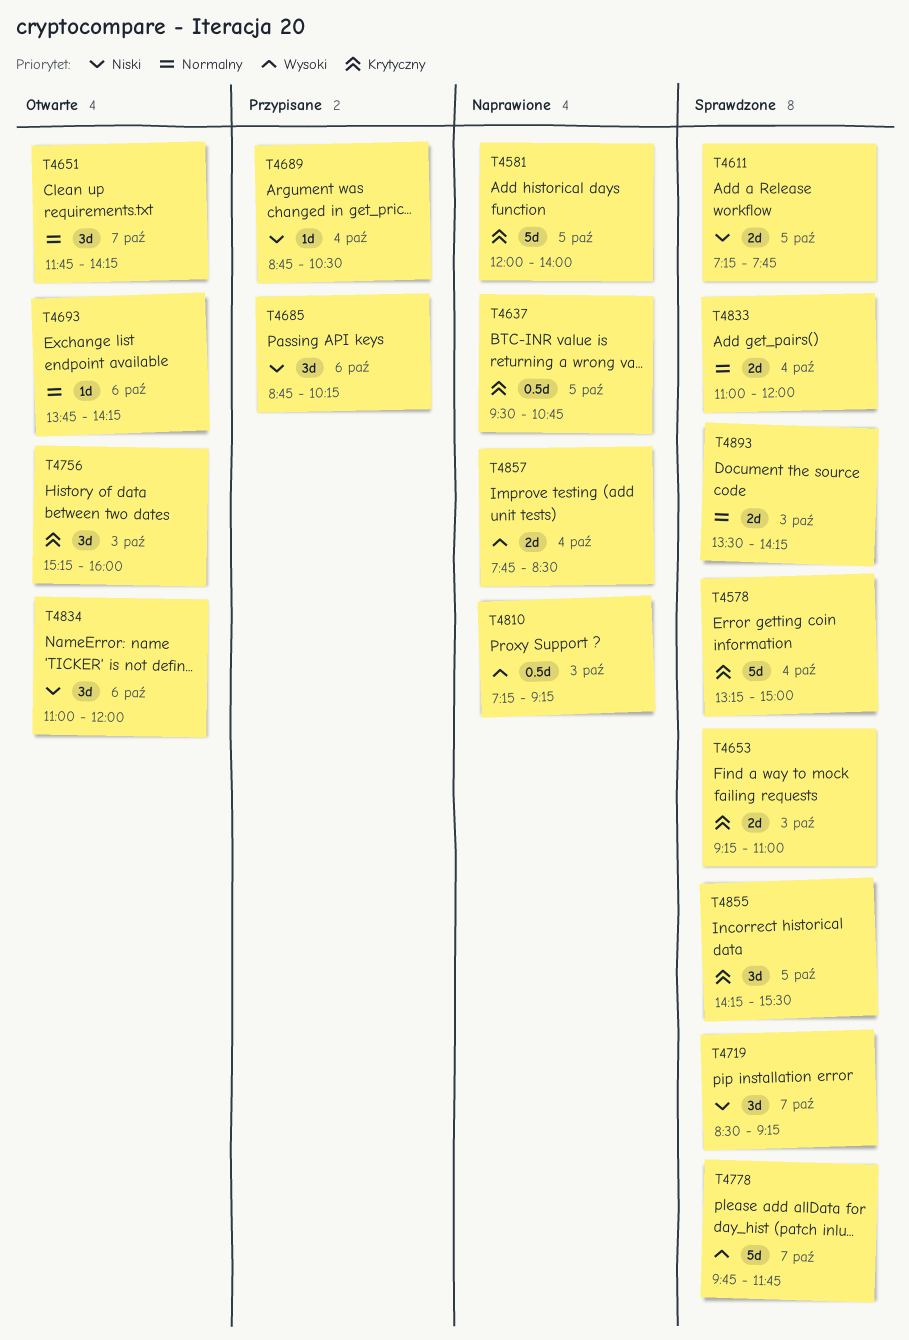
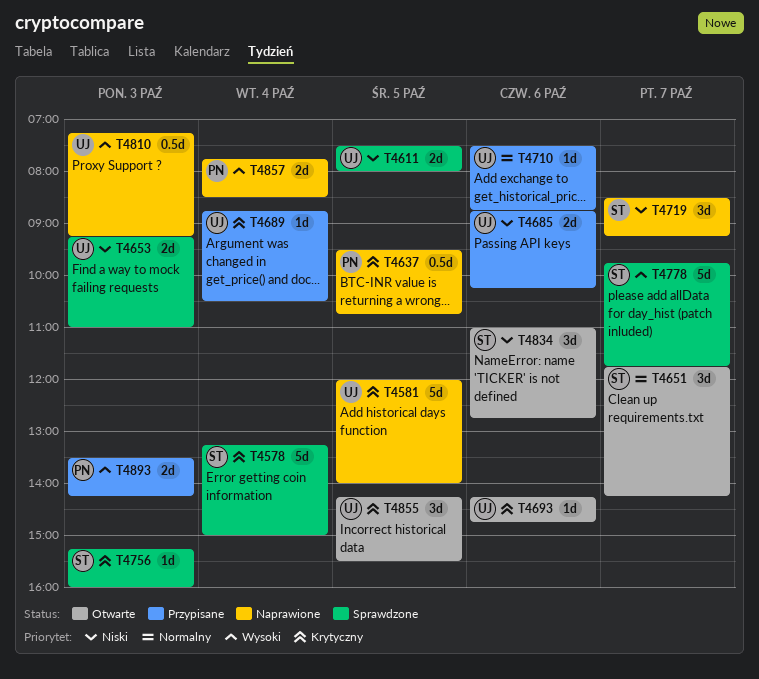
T4611, begins: 07:15 -> 07:30
T4611, ends: 07:45 -> 08:00
T4653, priority: Krytyczny -> Niski
T4685, estimate: 3d -> 2d
T4689, priority: Niski -> Krytyczny
T4693, priority: Normalny -> Krytyczny
T4693, begins: 13:45 -> 14:15
T4693, ends: 14:15 -> 14:45
T4710: none -> present
T4719, status: Sprawdzone -> Naprawione
T4756, status: Otwarte -> Sprawdzone
T4756, estimate: 3d -> 1d
T4833: present -> none
T4834, ends: 12:00 -> 12:45
T4855, status: Sprawdzone -> Otwarte
T4893, status: Sprawdzone -> Przypisane
T4893, priority: Normalny -> Wysoki

